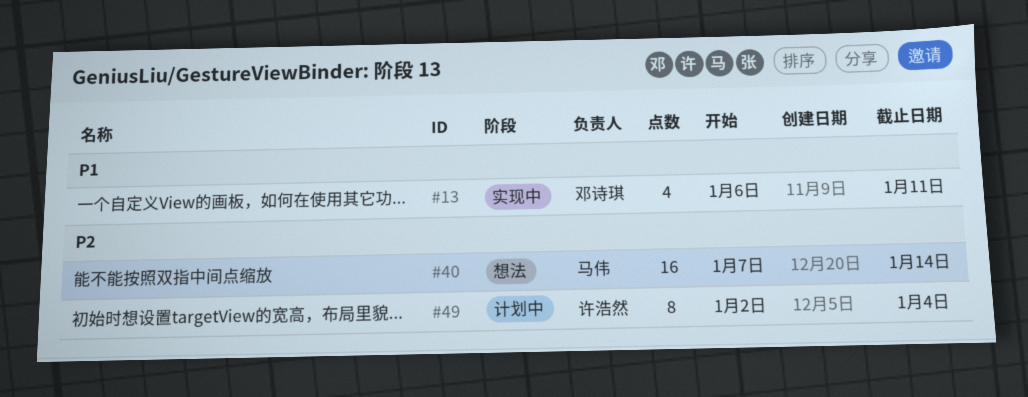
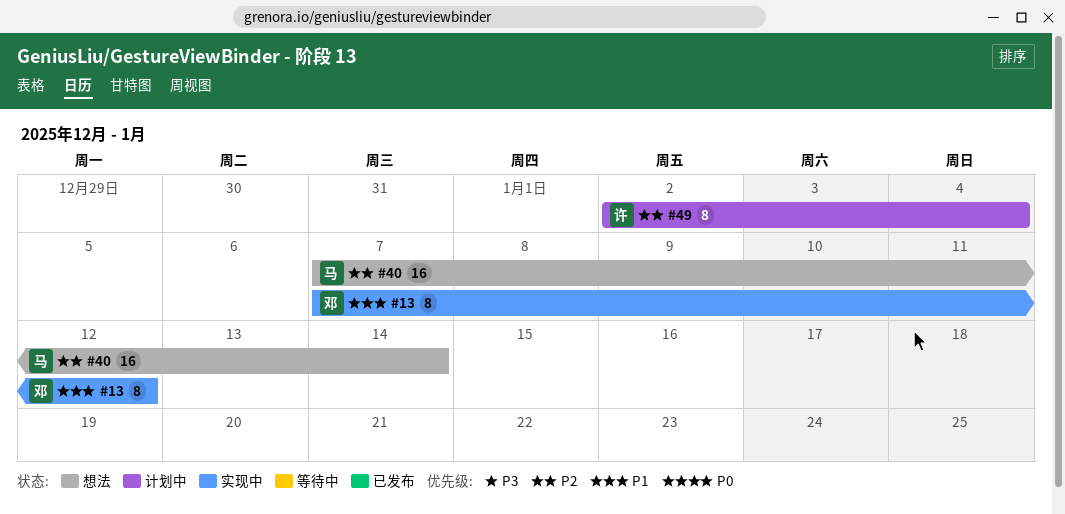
#13, estimate: 4 -> 8
#13, start: Jan 6 -> Jan 7
#13, due: Jan 11 -> Jan 12

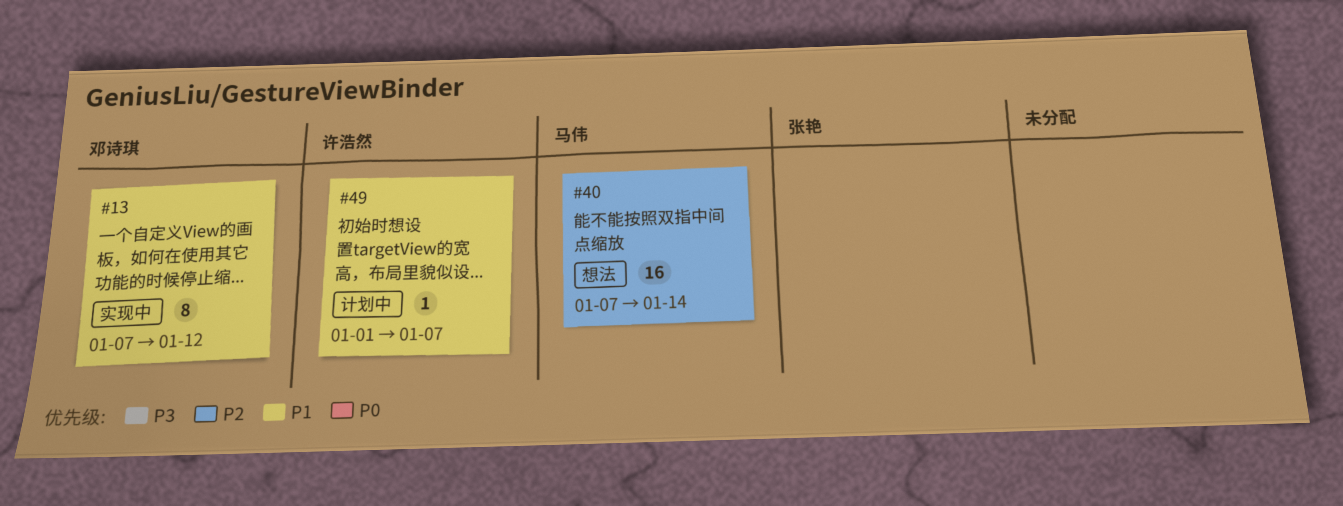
#49, priority: P2 -> P1
#49, estimate: 8 -> 1
#49, start: Jan 2 -> Jan 1
#49, due: Jan 4 -> Jan 7

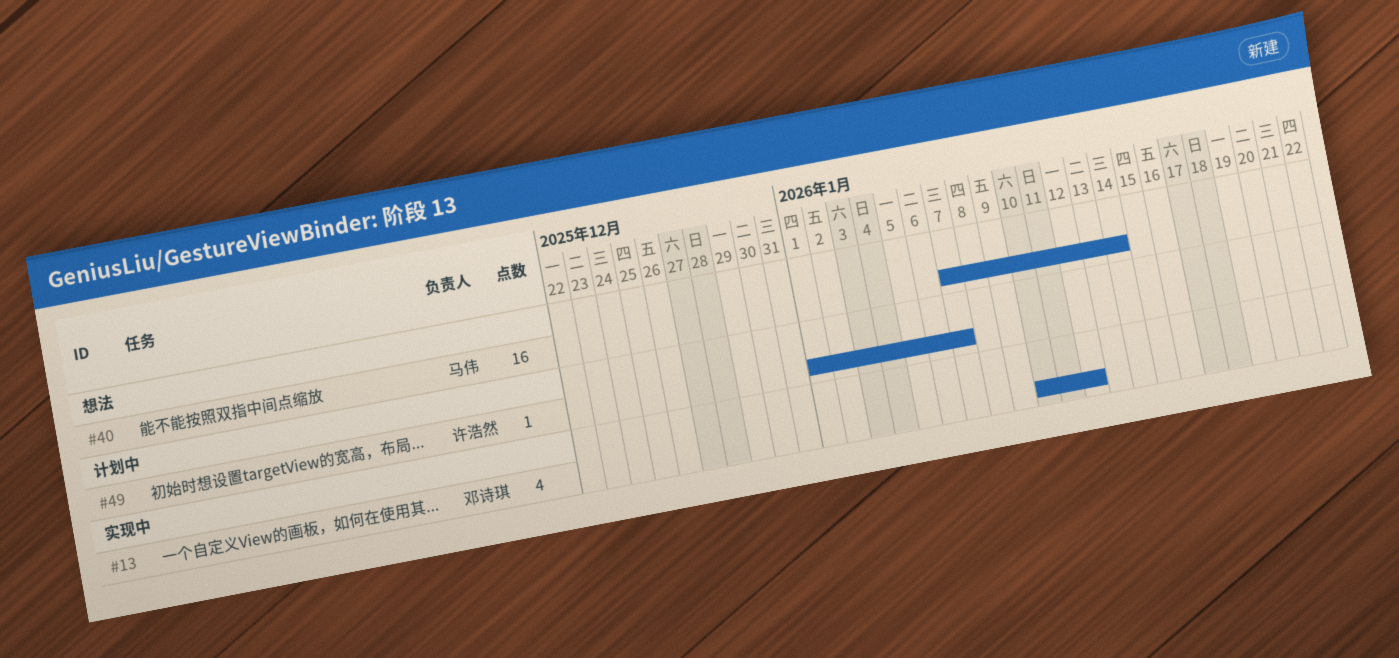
#13, estimate: 8 -> 4
#13, start: Jan 7 -> Jan 10

